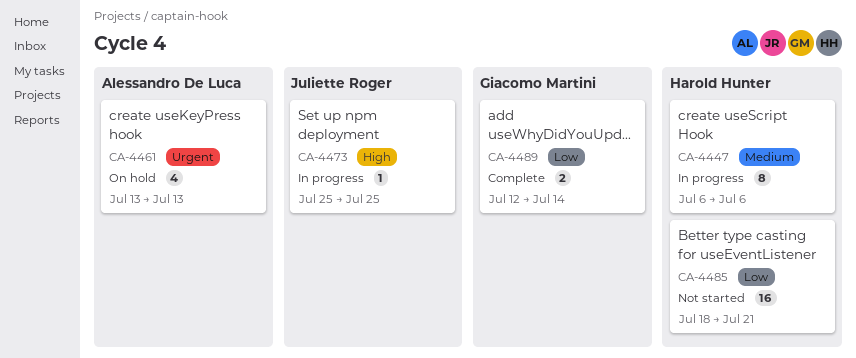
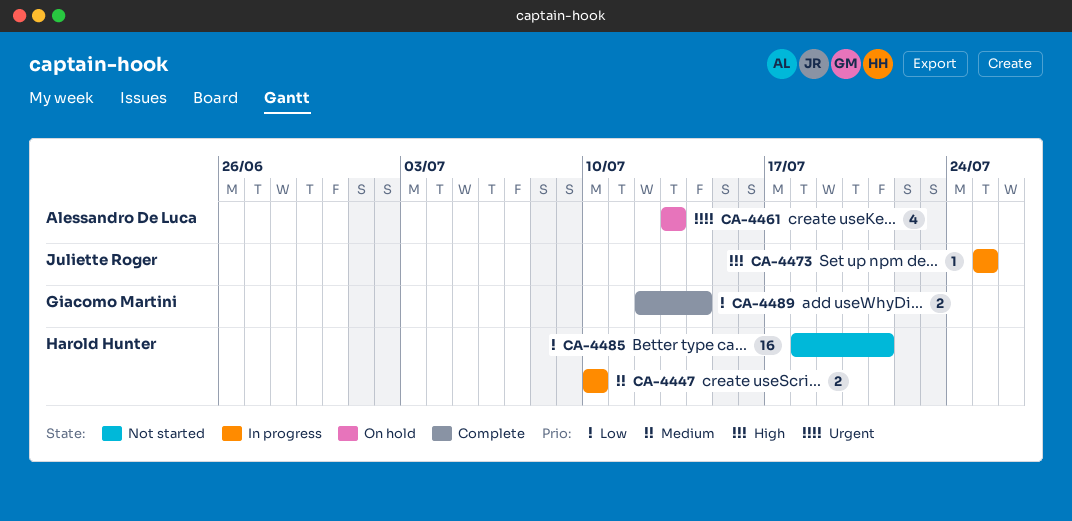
CA-4447, estimate: 8 -> 2
CA-4447, start: Jul 6 -> Jul 10
CA-4447, due: Jul 6 -> Jul 10

